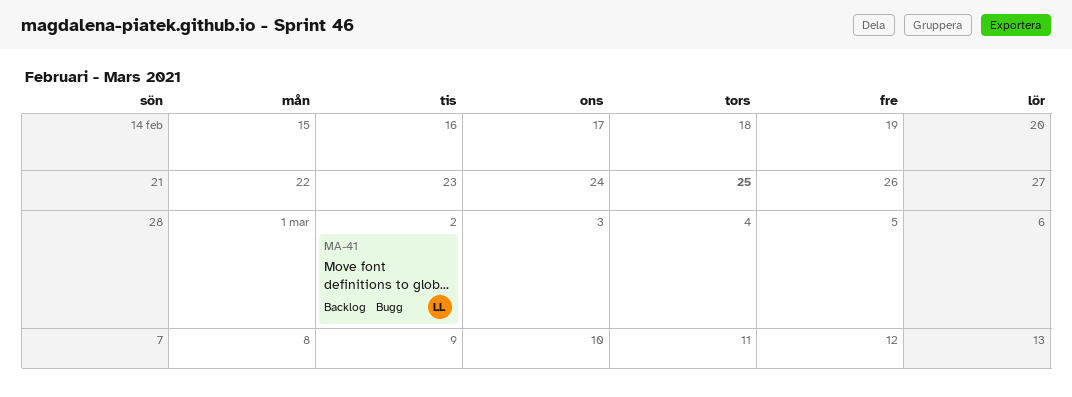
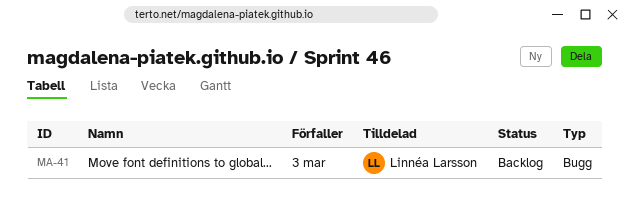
MA-41, due: Mar 2 -> Mar 3

